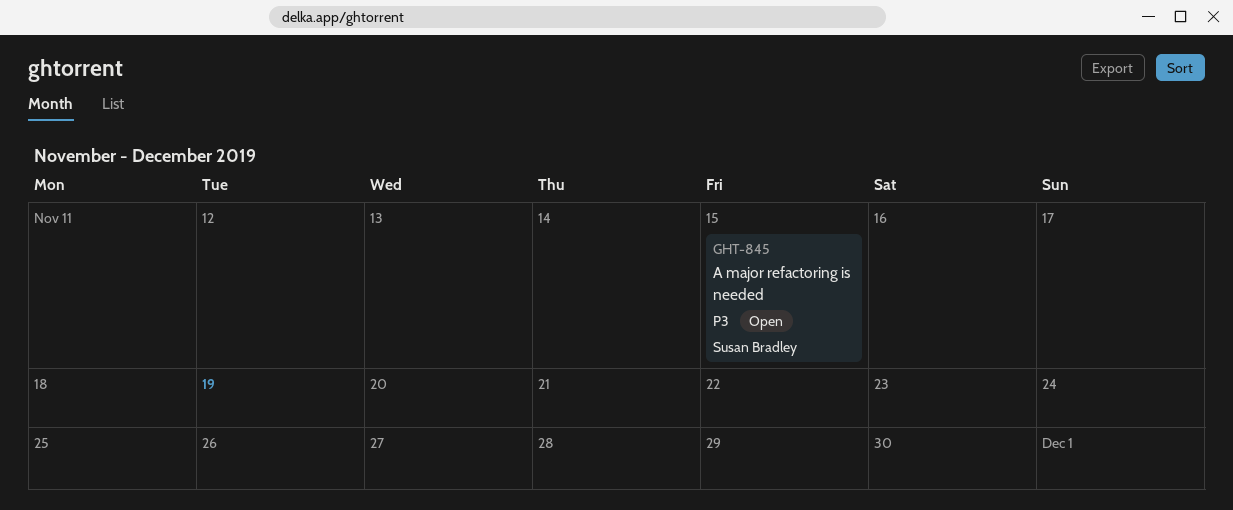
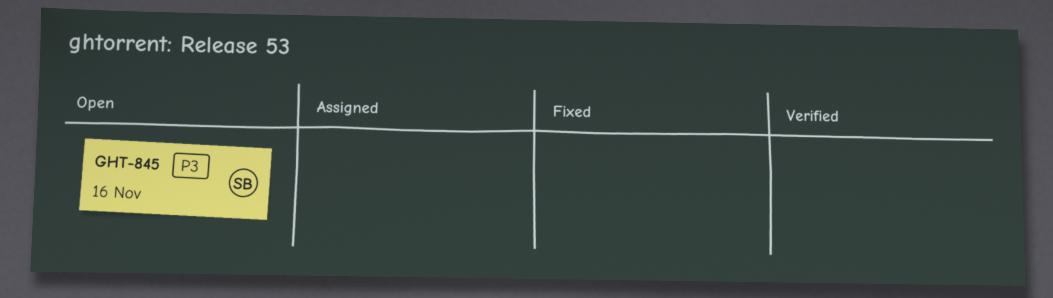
GHT-845, due: Nov 15 -> Nov 16

